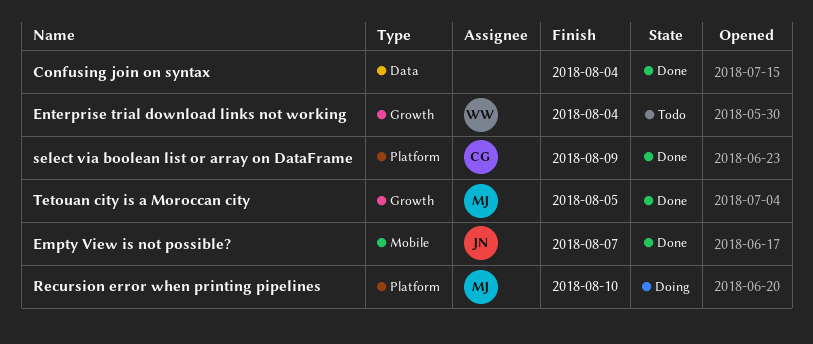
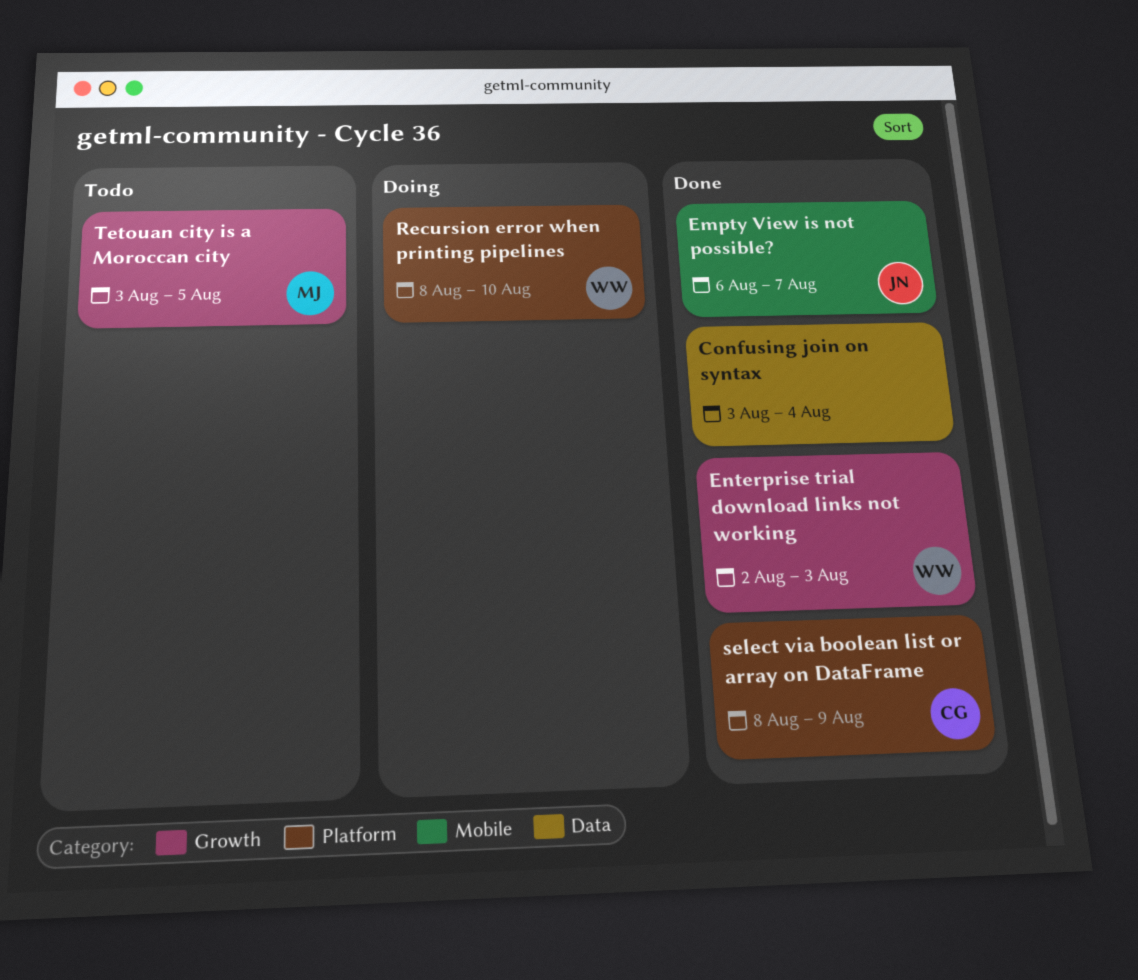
Enterprise trial download links not working, status: Todo -> Done
Enterprise trial download links not working, due: Aug 4 -> Aug 3
Recursion error when printing pipelines, owner: MJ -> WW
Tetouan city is a Moroccan city, status: Done -> Todo

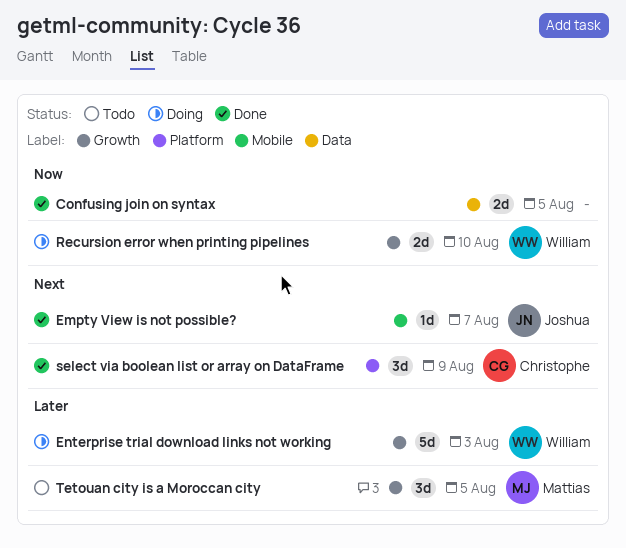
Confusing join on syntax, due: Aug 4 -> Aug 5
Enterprise trial download links not working, status: Done -> Doing
Recursion error when printing pipelines, label: Platform -> Growth

